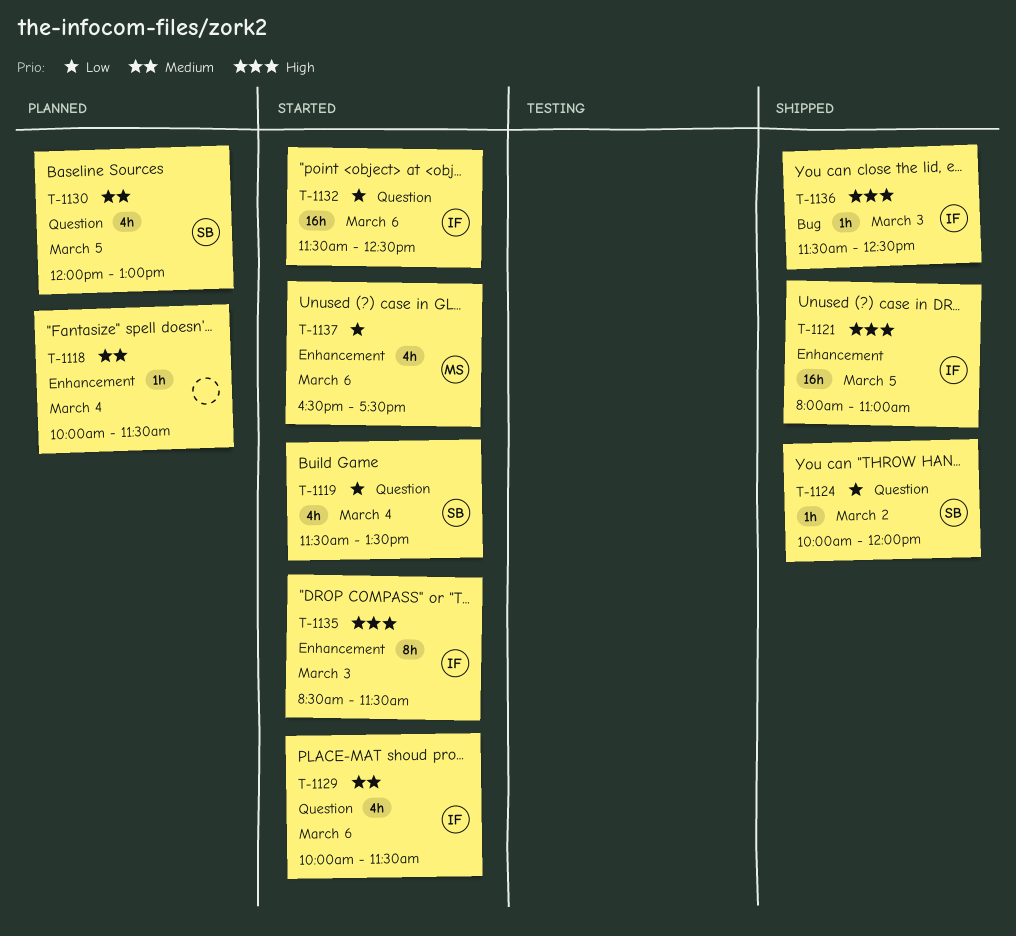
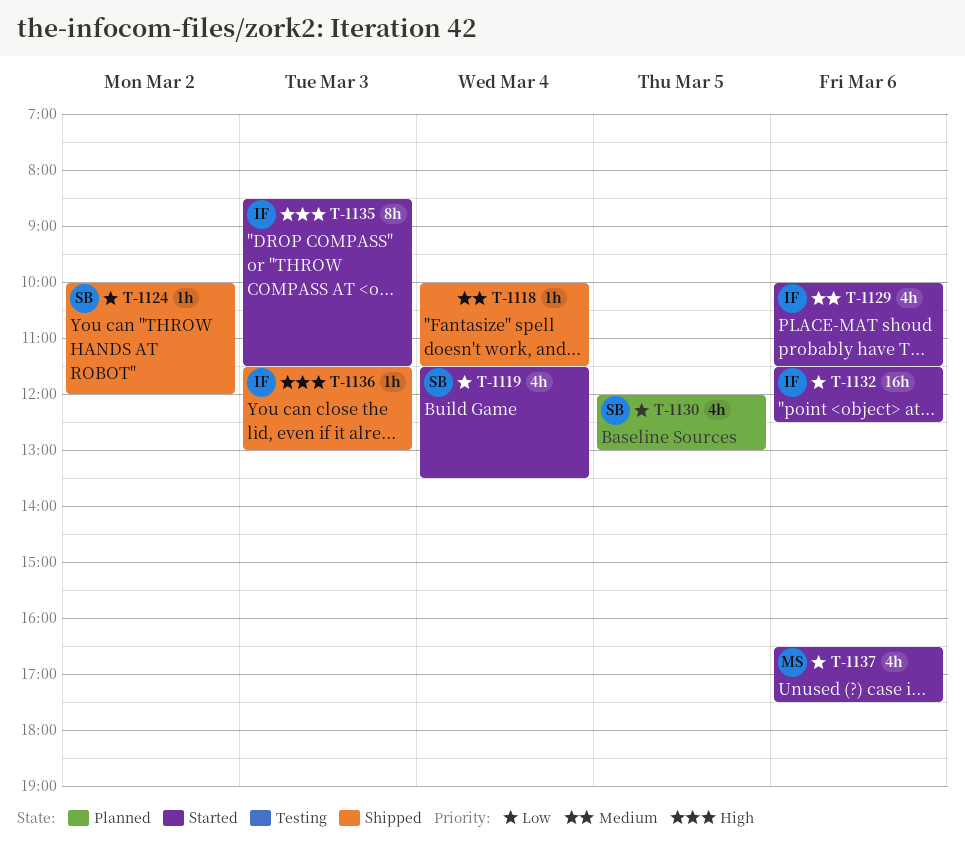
T-1118, status: Planned -> Shipped
T-1121: present -> none
T-1130, priority: Medium -> Low
T-1136, ends: 12:30 -> 13:00

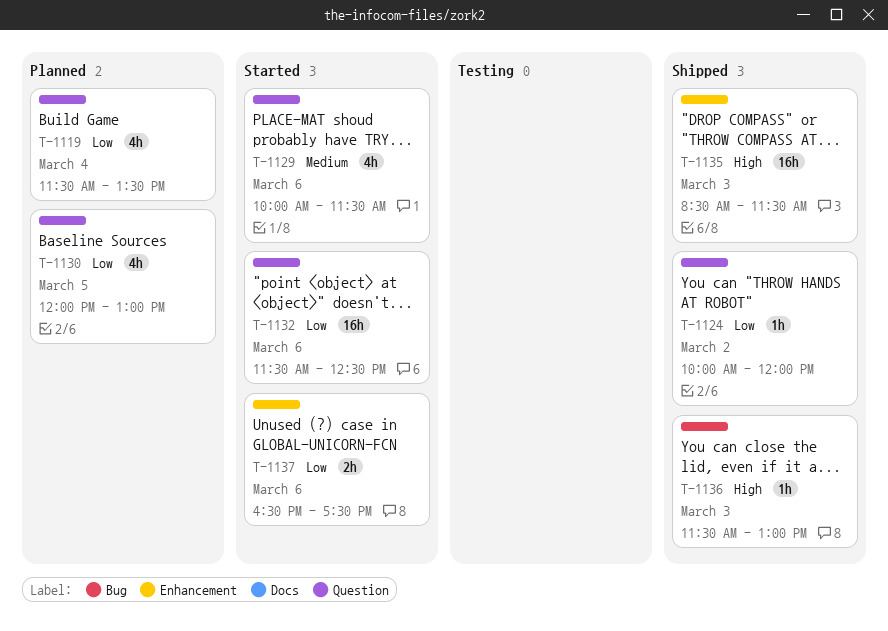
T-1118: present -> none
T-1119, status: Started -> Planned
T-1135, status: Started -> Shipped
T-1135, estimate: 8h -> 16h
T-1137, estimate: 4h -> 2h

